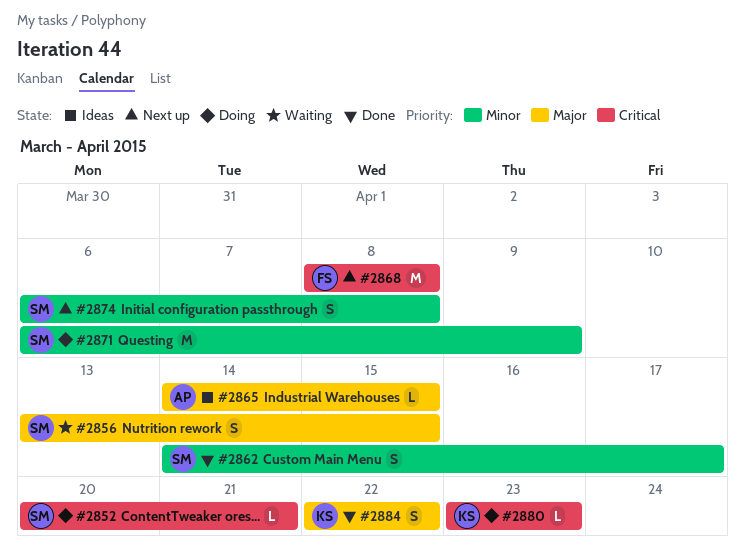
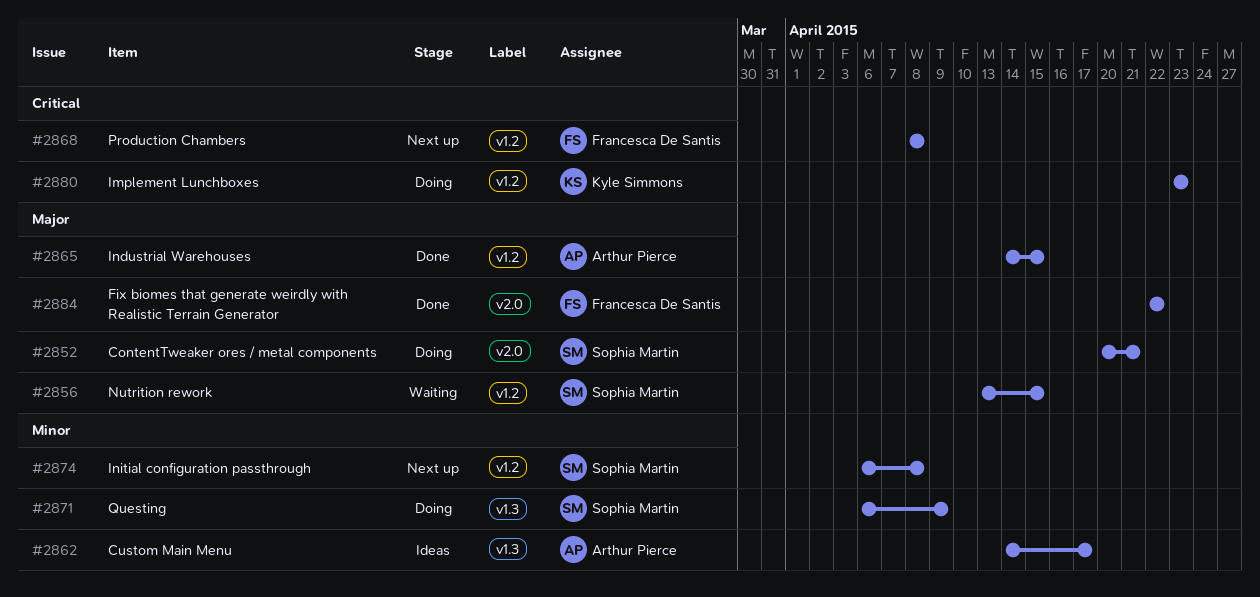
#2852, priority: Critical -> Major
#2862, status: Done -> Ideas
#2862, owner: Sophia Martin -> Arthur Pierce
#2865, status: Ideas -> Done
#2884, owner: Kyle Simmons -> Francesca De Santis

